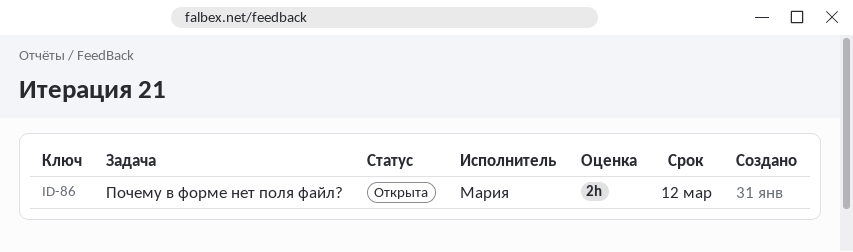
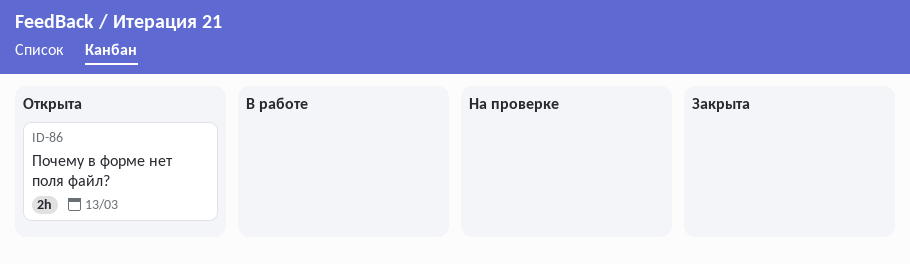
ID-86, due: Mar 12 -> Mar 13

